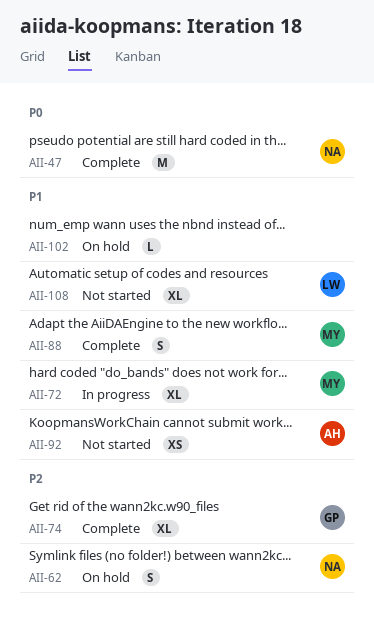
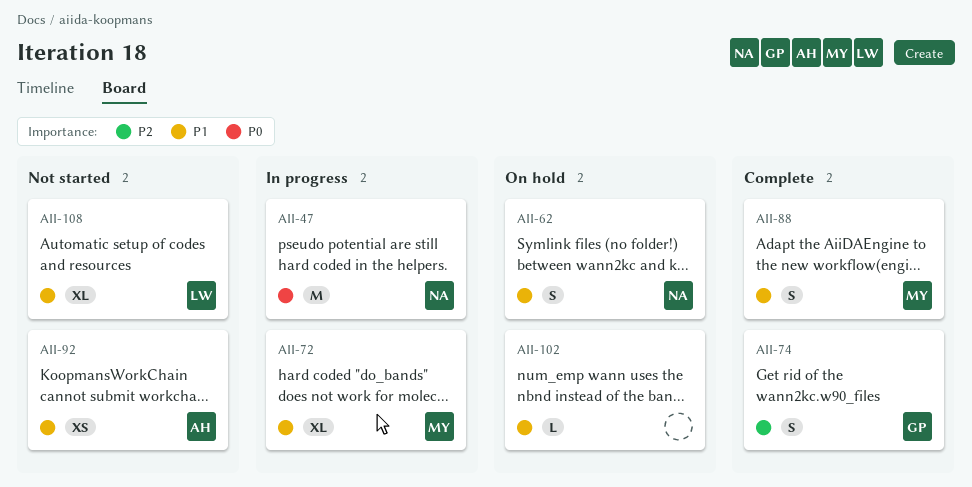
AII-47, status: Complete -> In progress
AII-62, priority: P2 -> P1
AII-74, estimate: XL -> S

